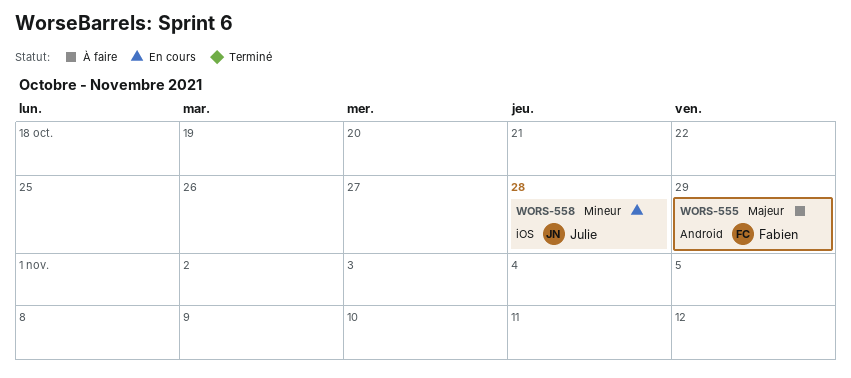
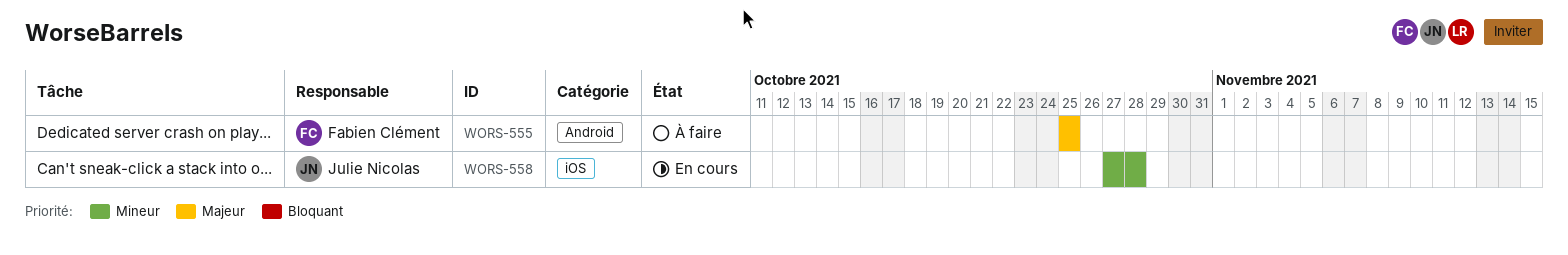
WORS-555, due: Oct 29 -> Oct 25

